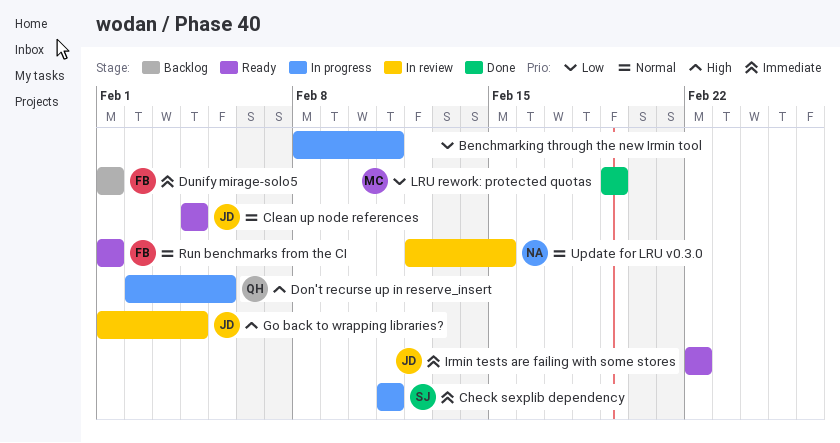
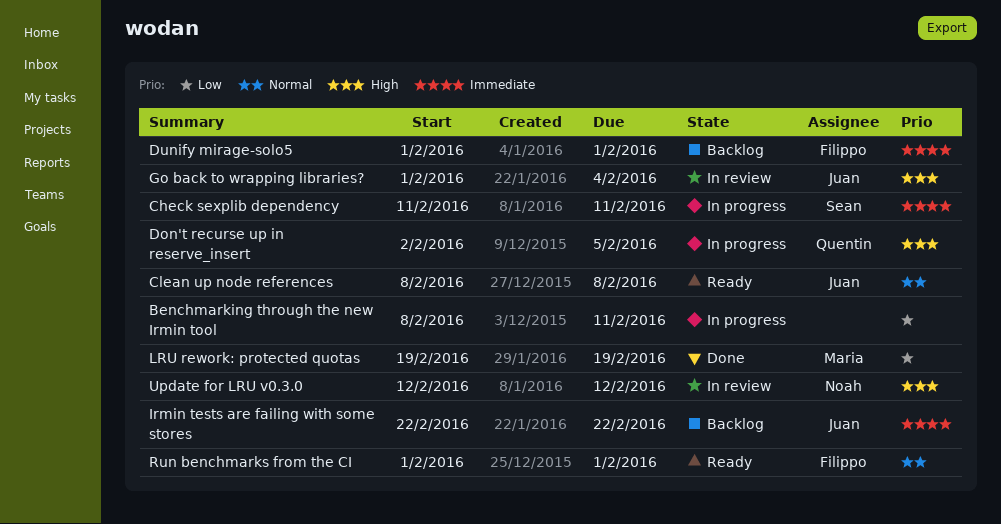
Clean up node references, start: Feb 4 -> Feb 8
Clean up node references, due: Feb 4 -> Feb 8
Irmin tests are failing with some stores, status: Ready -> Backlog
Update for LRU v0.3.0, priority: Normal -> High
Update for LRU v0.3.0, due: Feb 15 -> Feb 12

